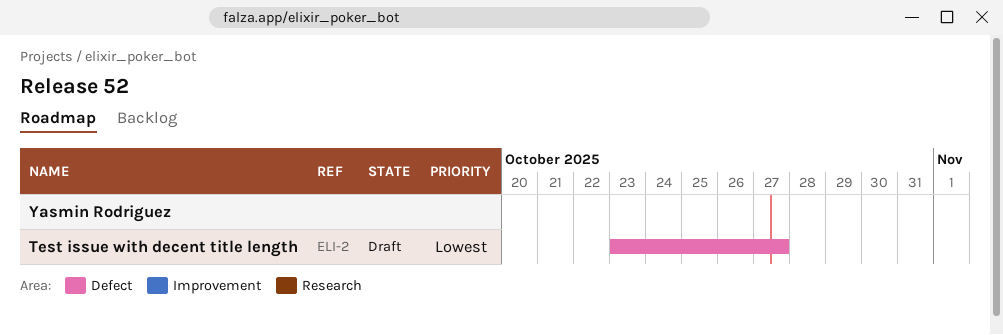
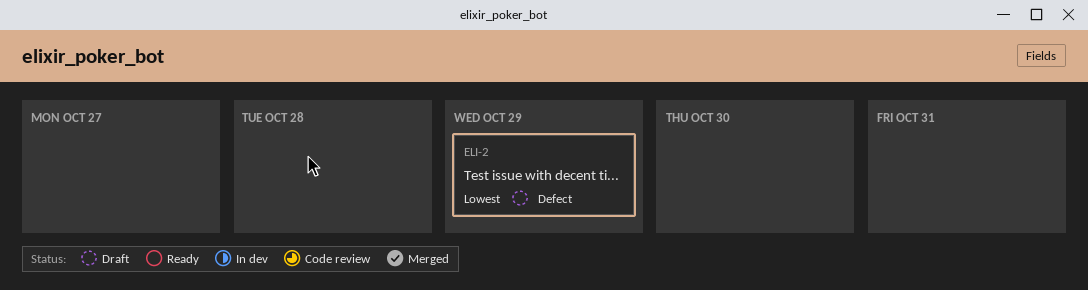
ELI-2, due: Oct 27 -> Oct 29

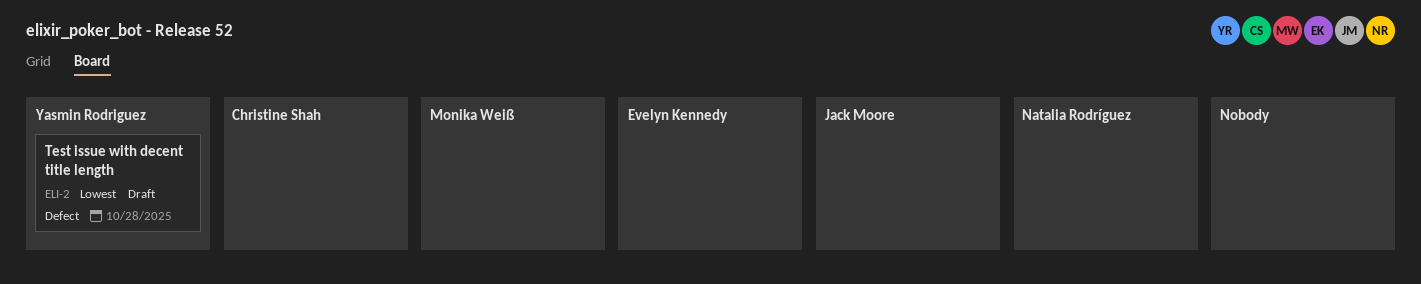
ELI-2, due: Oct 29 -> Oct 28

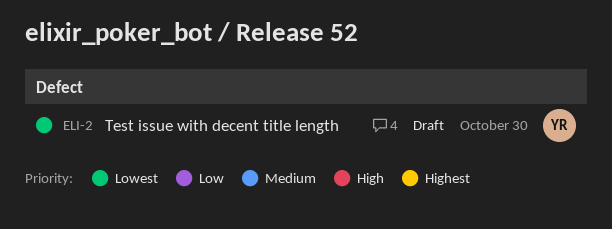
ELI-2, due: Oct 28 -> Oct 30

